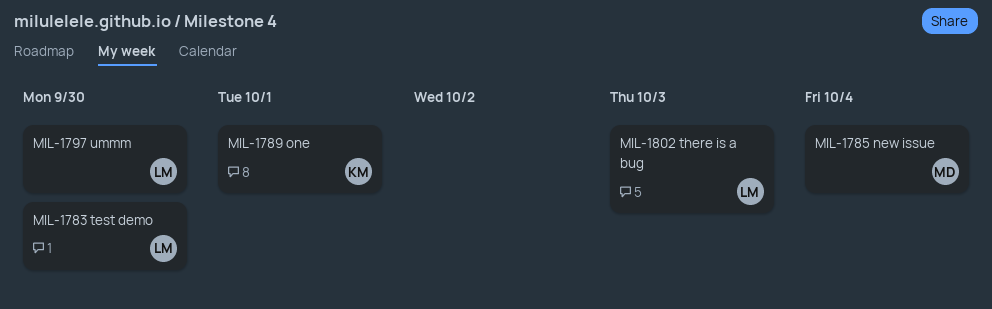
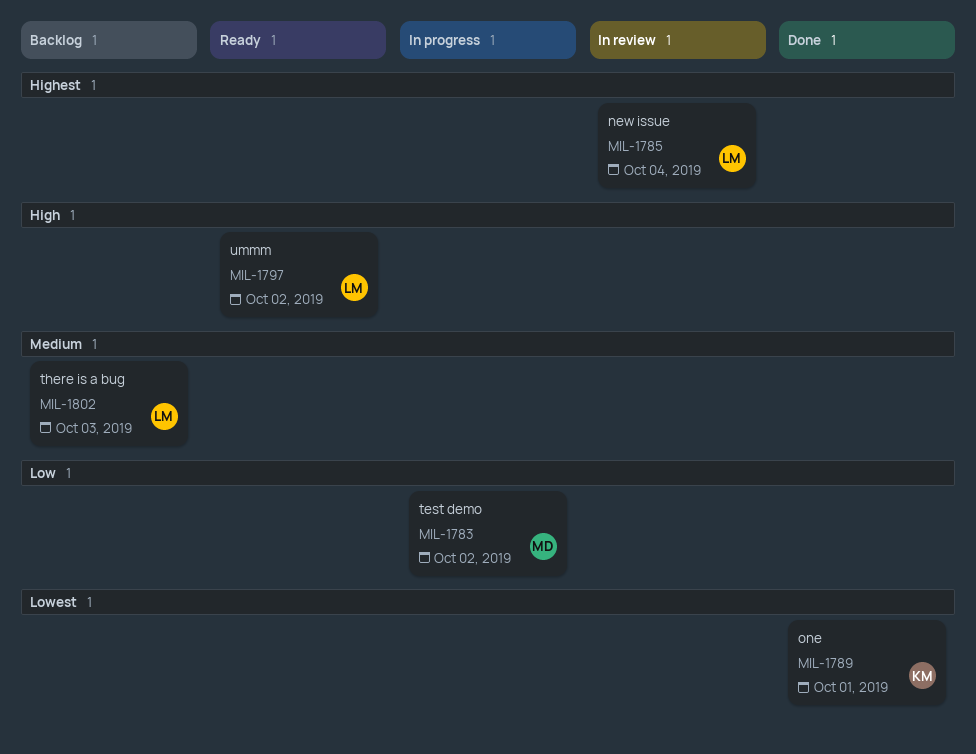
MIL-1783, owner: LM -> MD
MIL-1783, due: Sep 30 -> Oct 2
MIL-1785, owner: MD -> LM
MIL-1797, due: Sep 30 -> Oct 2

